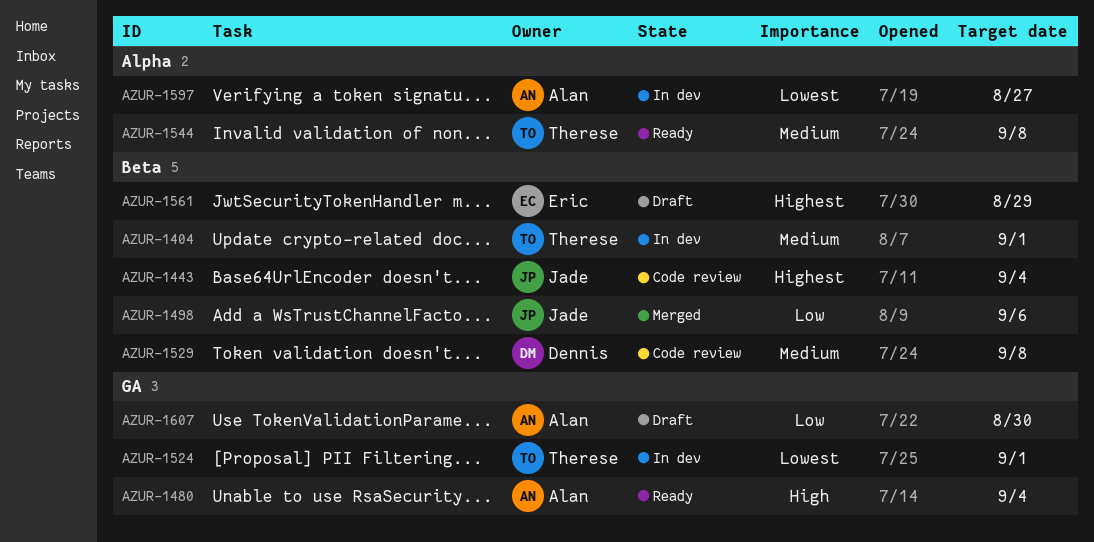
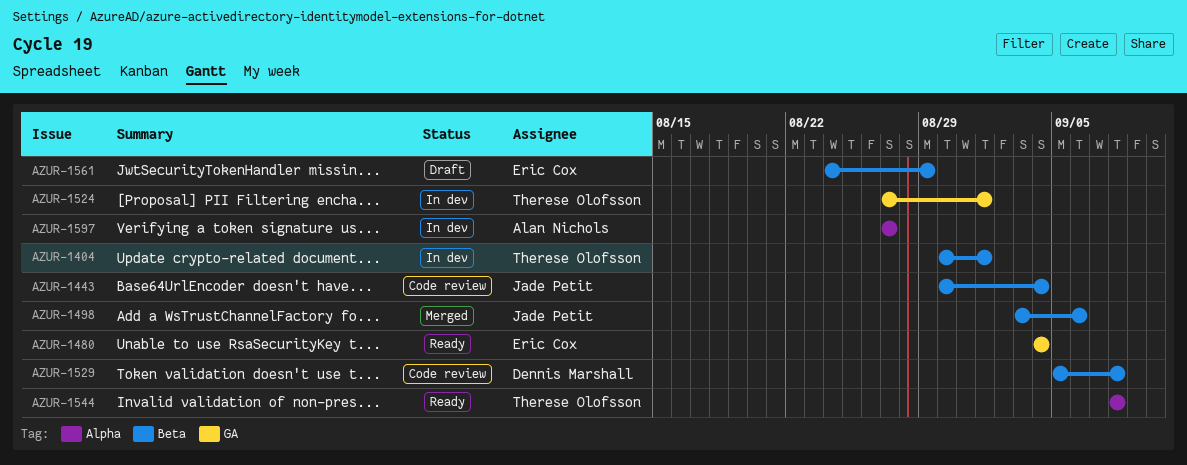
AZUR-1480, owner: Alan Nichols -> Eric Cox
AZUR-1607: present -> none

